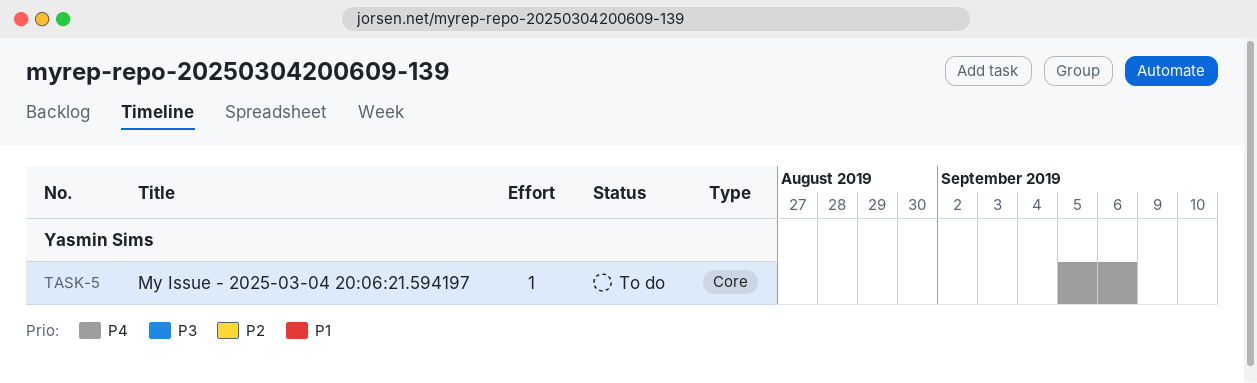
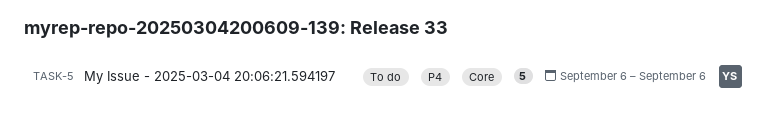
TASK-5, estimate: 1 -> 5
TASK-5, start: Sep 5 -> Sep 6

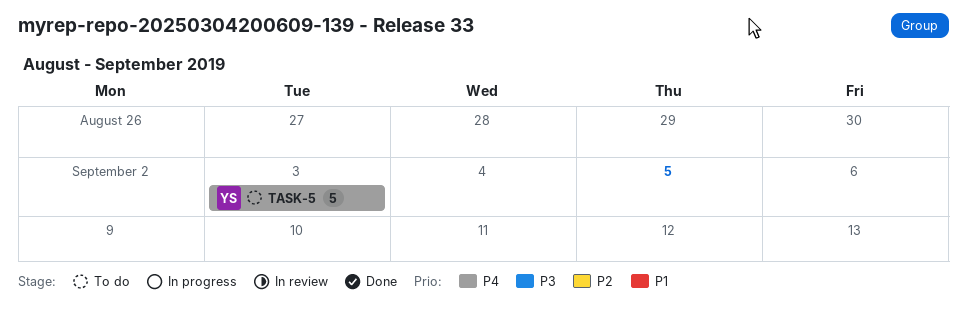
TASK-5, start: Sep 6 -> Sep 3
TASK-5, due: Sep 6 -> Sep 3

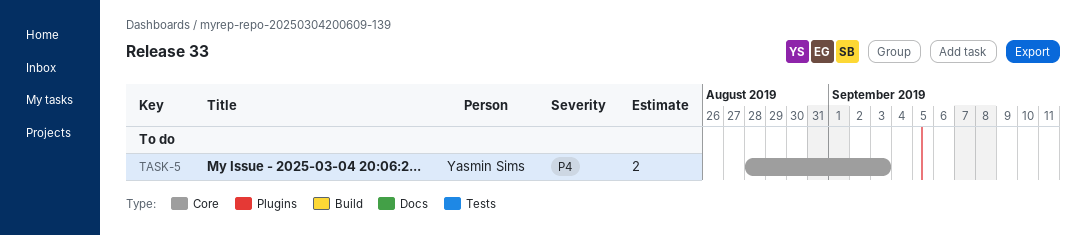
TASK-5, estimate: 5 -> 2
TASK-5, start: Sep 3 -> Aug 28

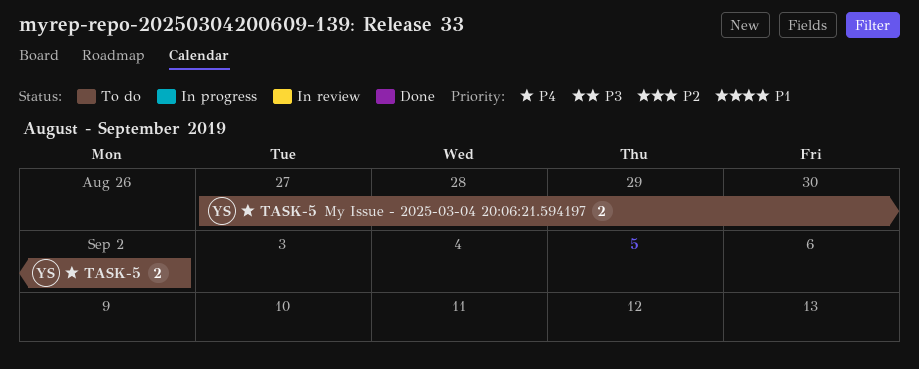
TASK-5, start: Aug 28 -> Aug 27
TASK-5, due: Sep 3 -> Sep 2

